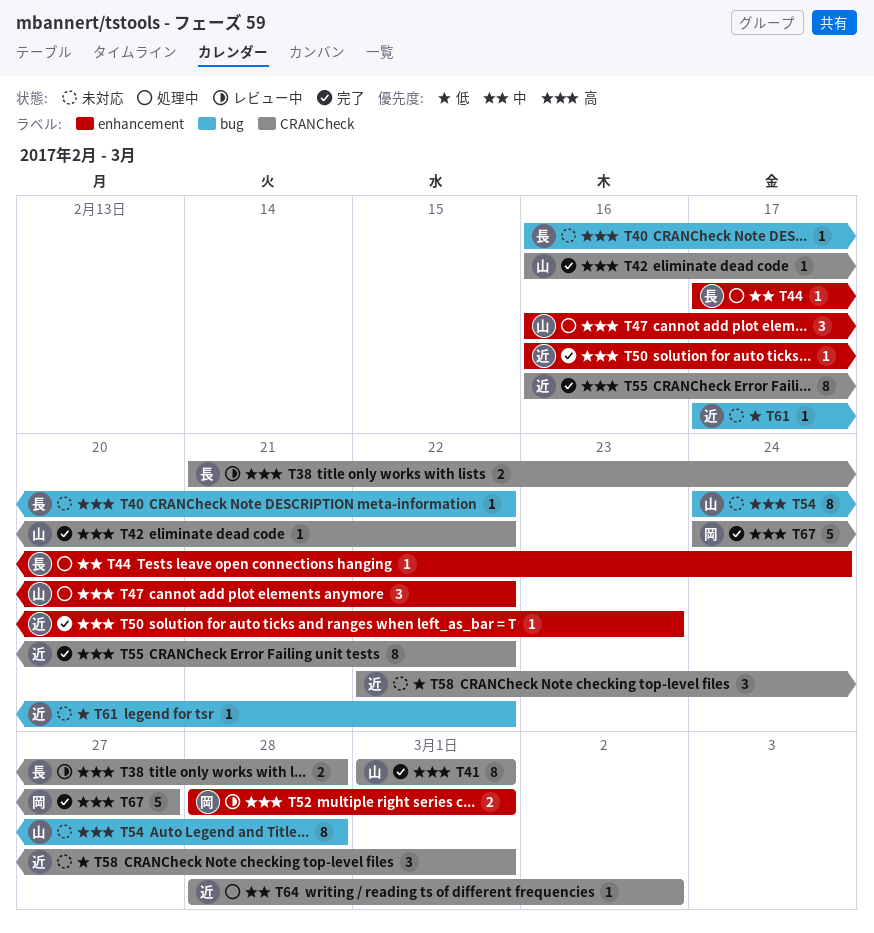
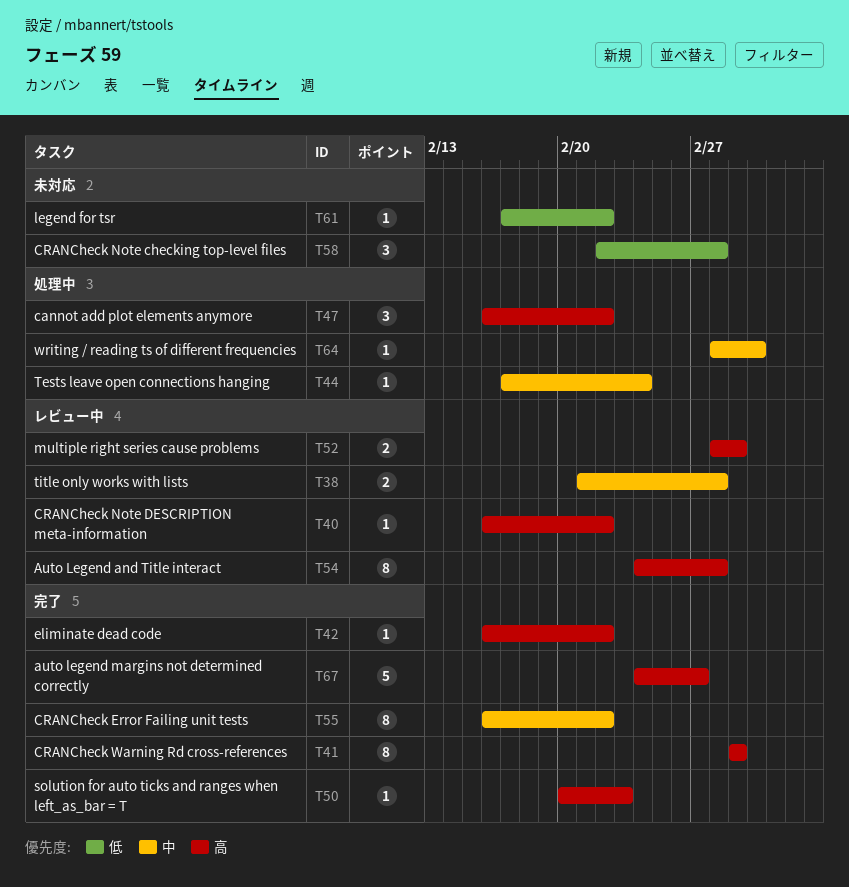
T38, priority: 高 -> 中
T40, status: 未対応 -> レビュー中
T50, start: Feb 16 -> Feb 20
T54, status: 未対応 -> レビュー中
T55, priority: 高 -> 中
T58, due: Mar 1 -> Feb 28

